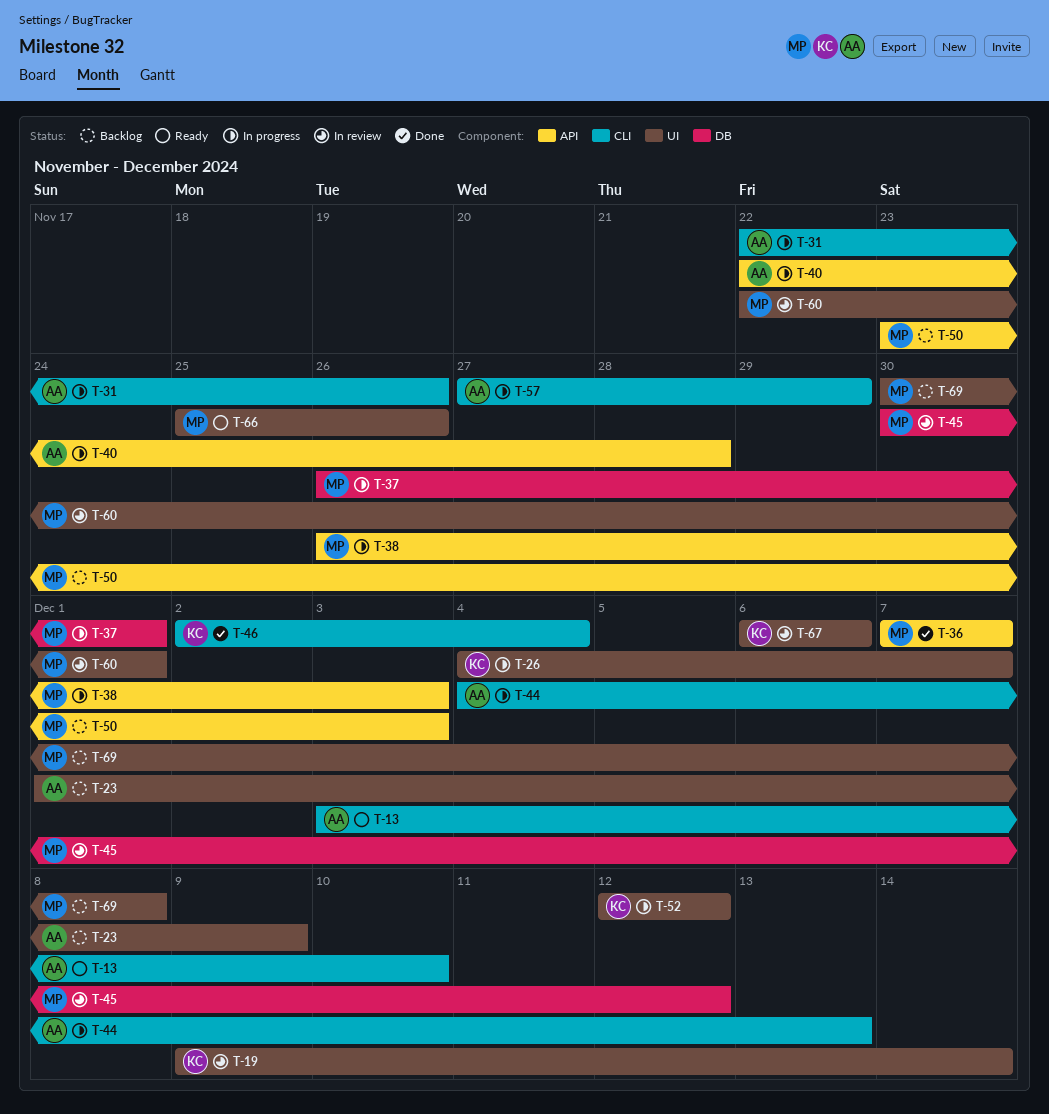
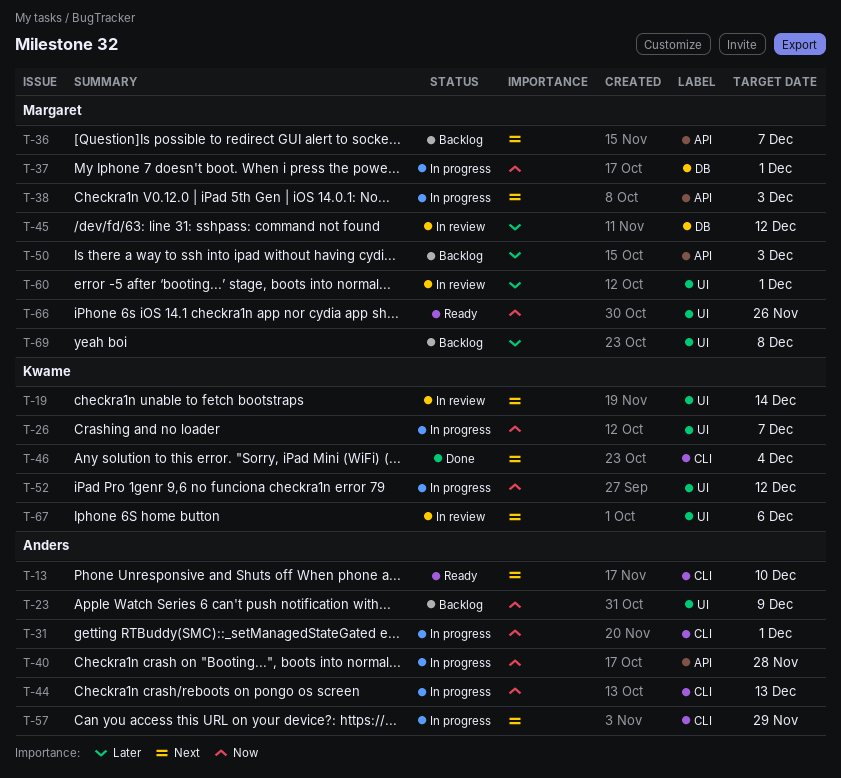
T-31, due: Nov 26 -> Dec 1
T-36, status: Done -> Backlog

